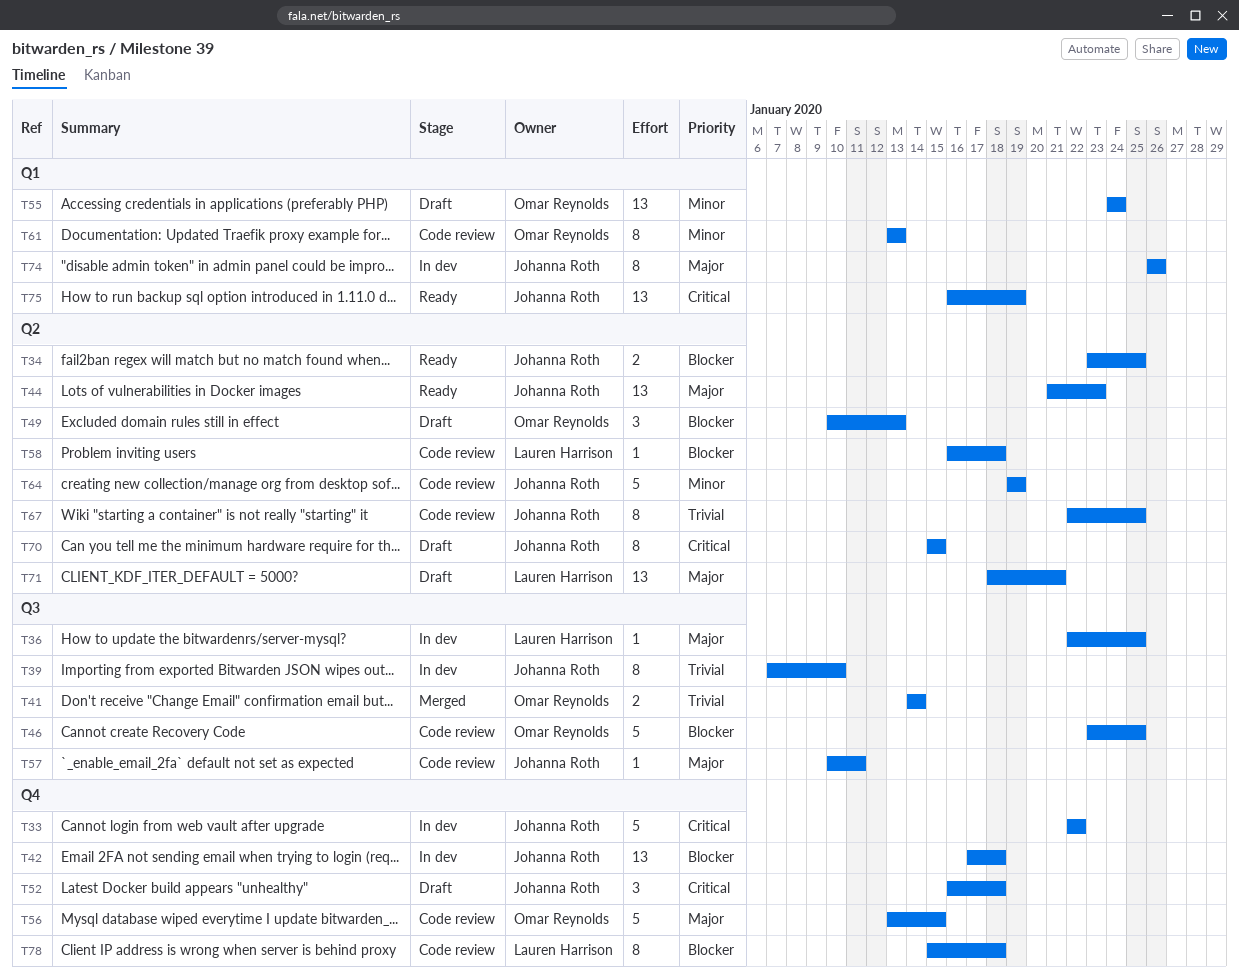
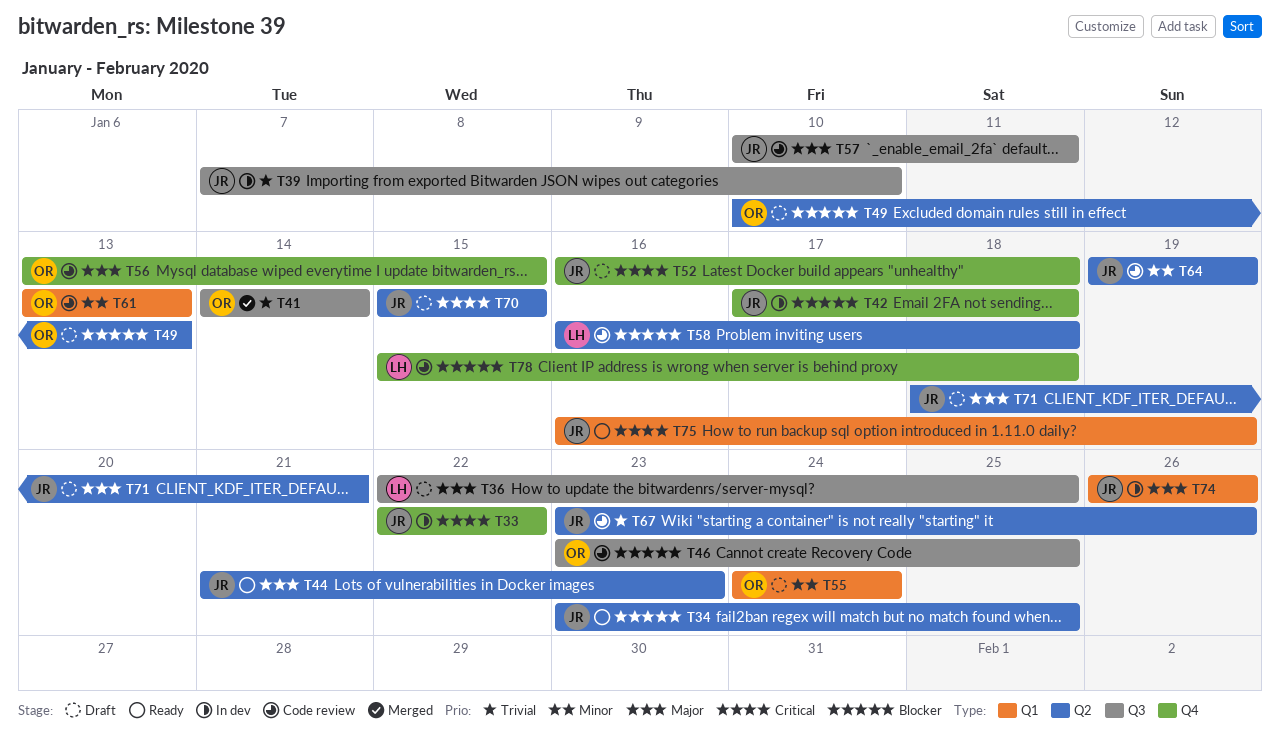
T36, status: In dev -> Draft
T67, start: Jan 22 -> Jan 23
T67, due: Jan 25 -> Jan 26
T71, owner: Lauren Harrison -> Johanna Roth

